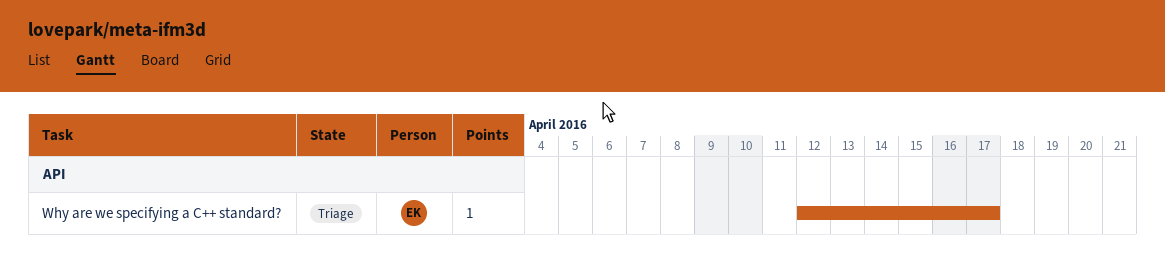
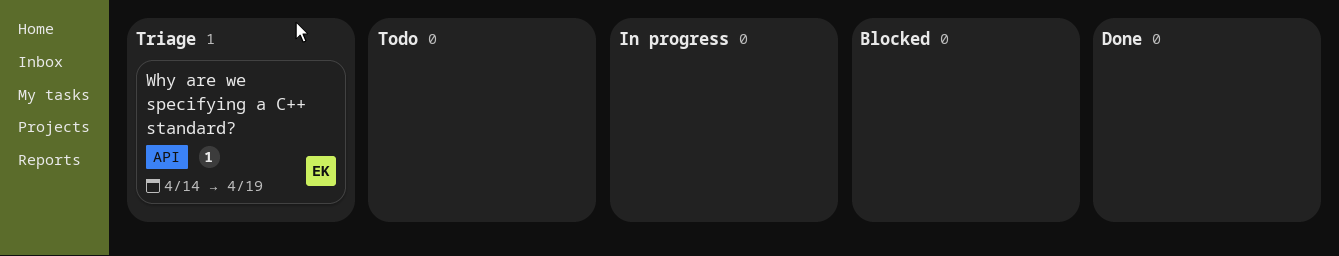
Why are we specifying a C++ standard?, start: Apr 12 -> Apr 14
Why are we specifying a C++ standard?, due: Apr 17 -> Apr 19

